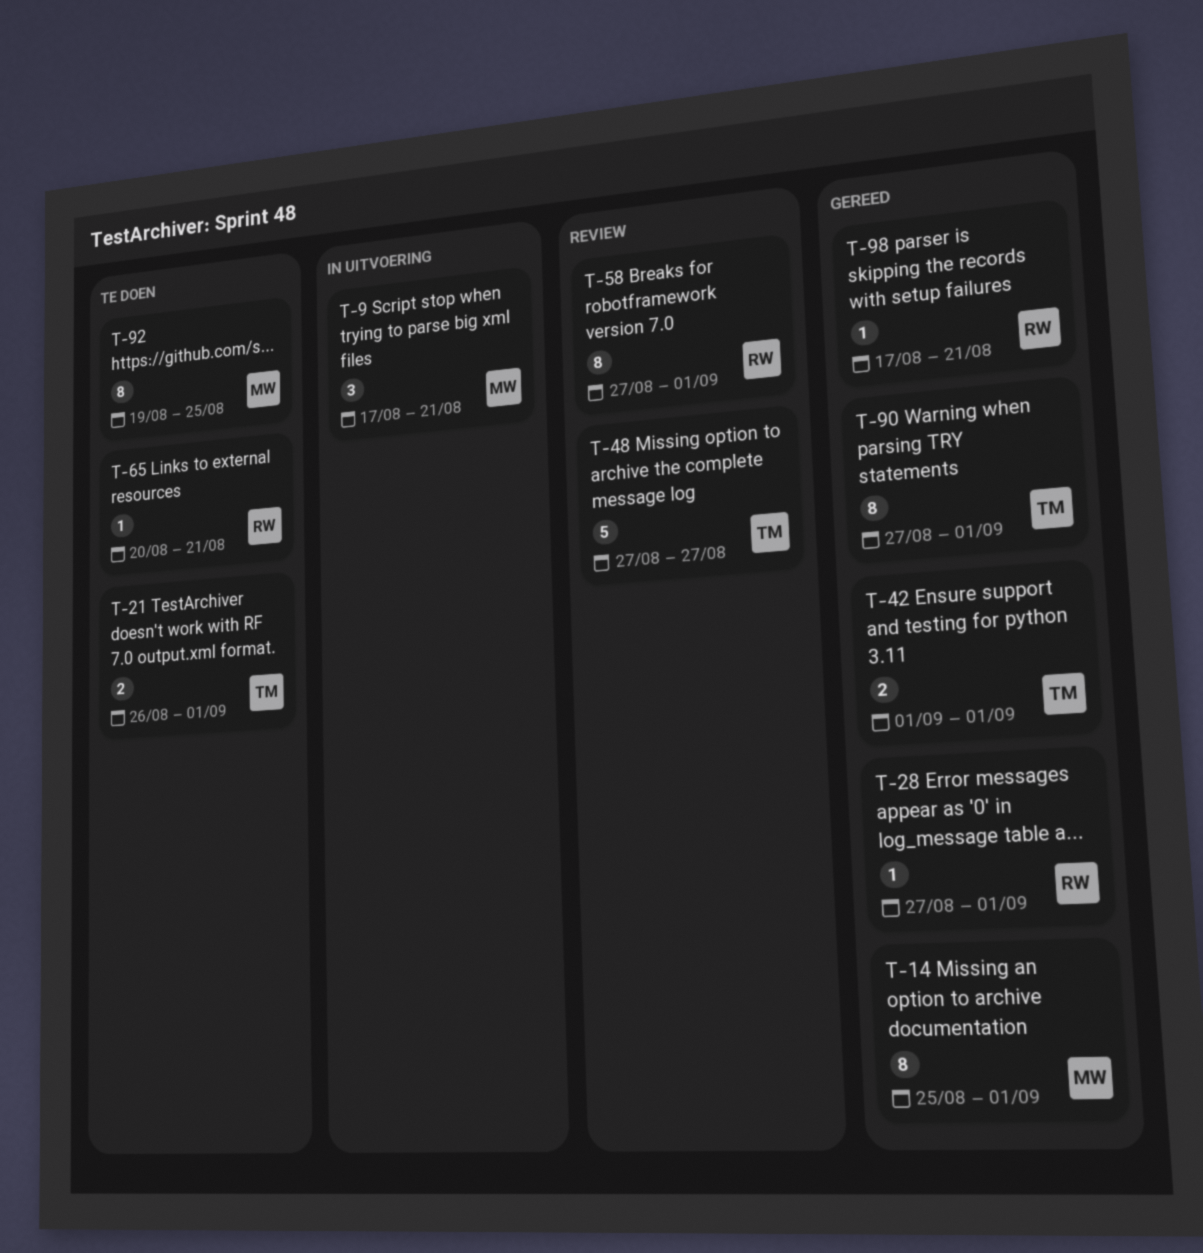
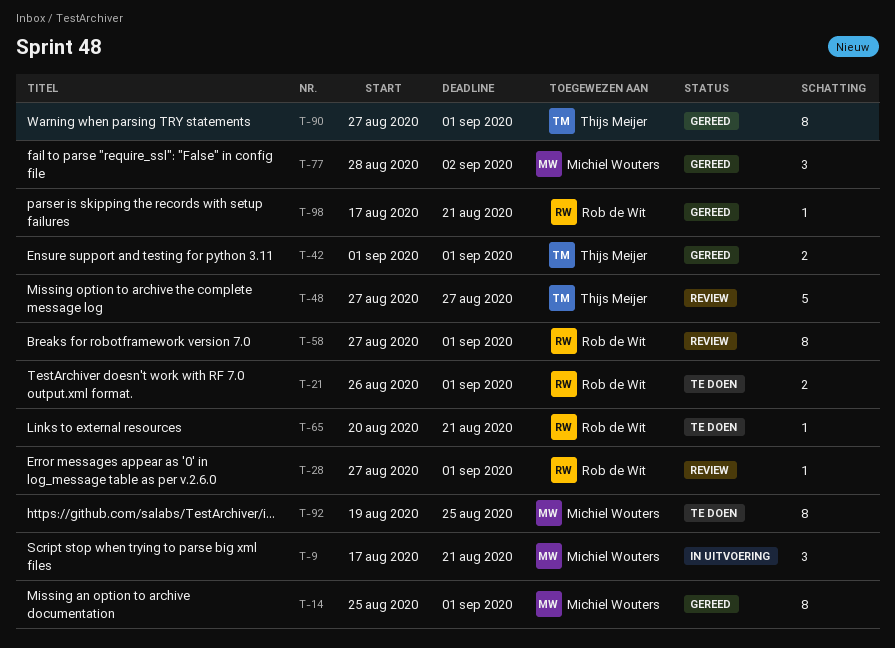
T-21, owner: Thijs Meijer -> Rob de Wit
T-28, status: Gereed -> Review
T-77: none -> present

